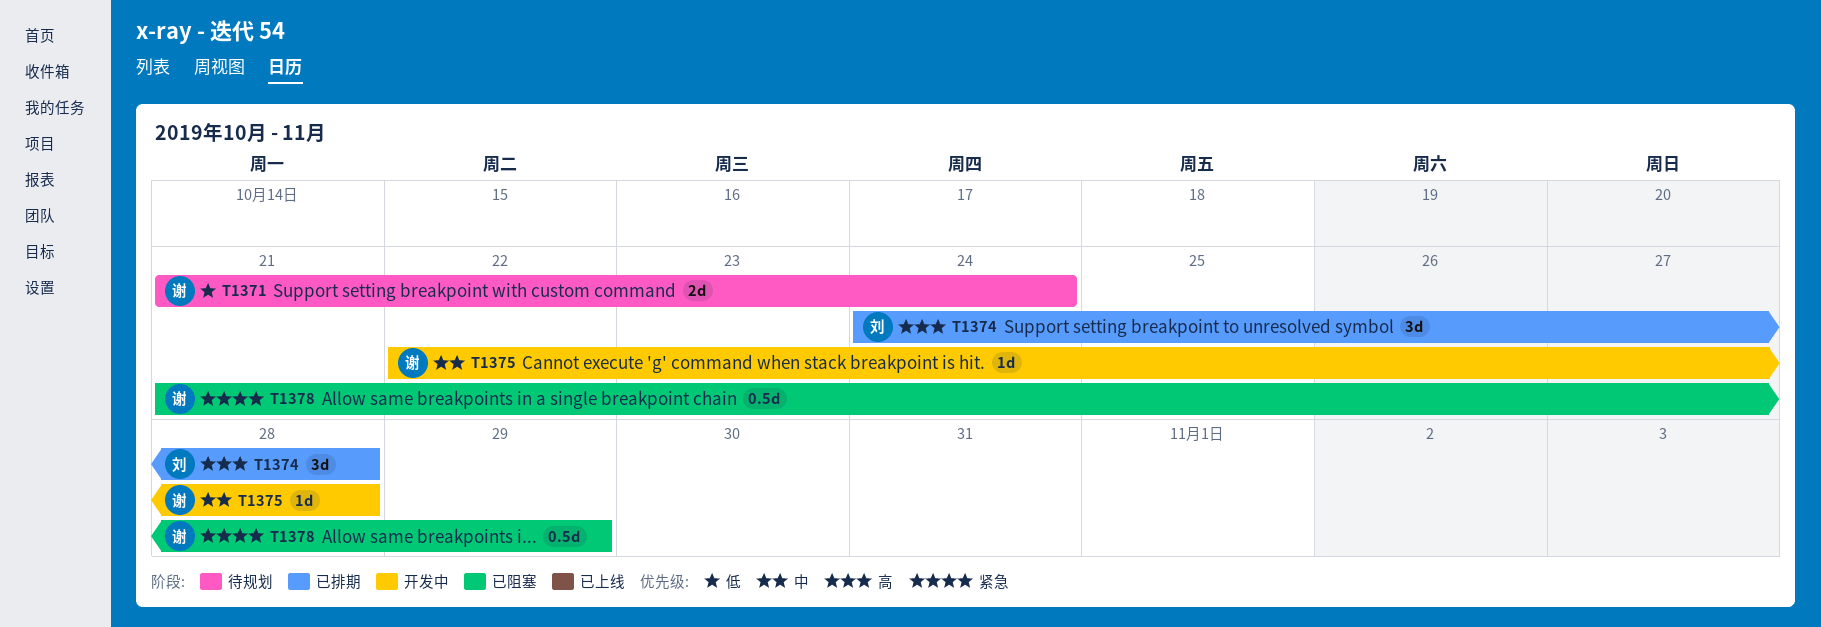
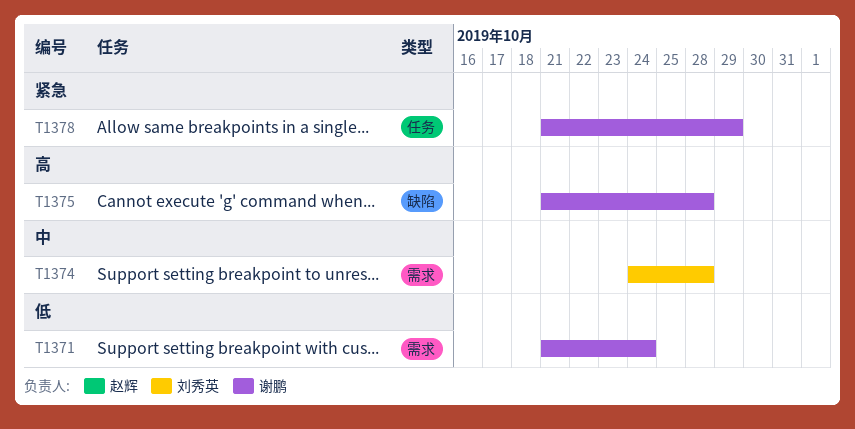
T1374, priority: 高 -> 中
T1375, priority: 中 -> 高
T1375, start: Oct 22 -> Oct 21

